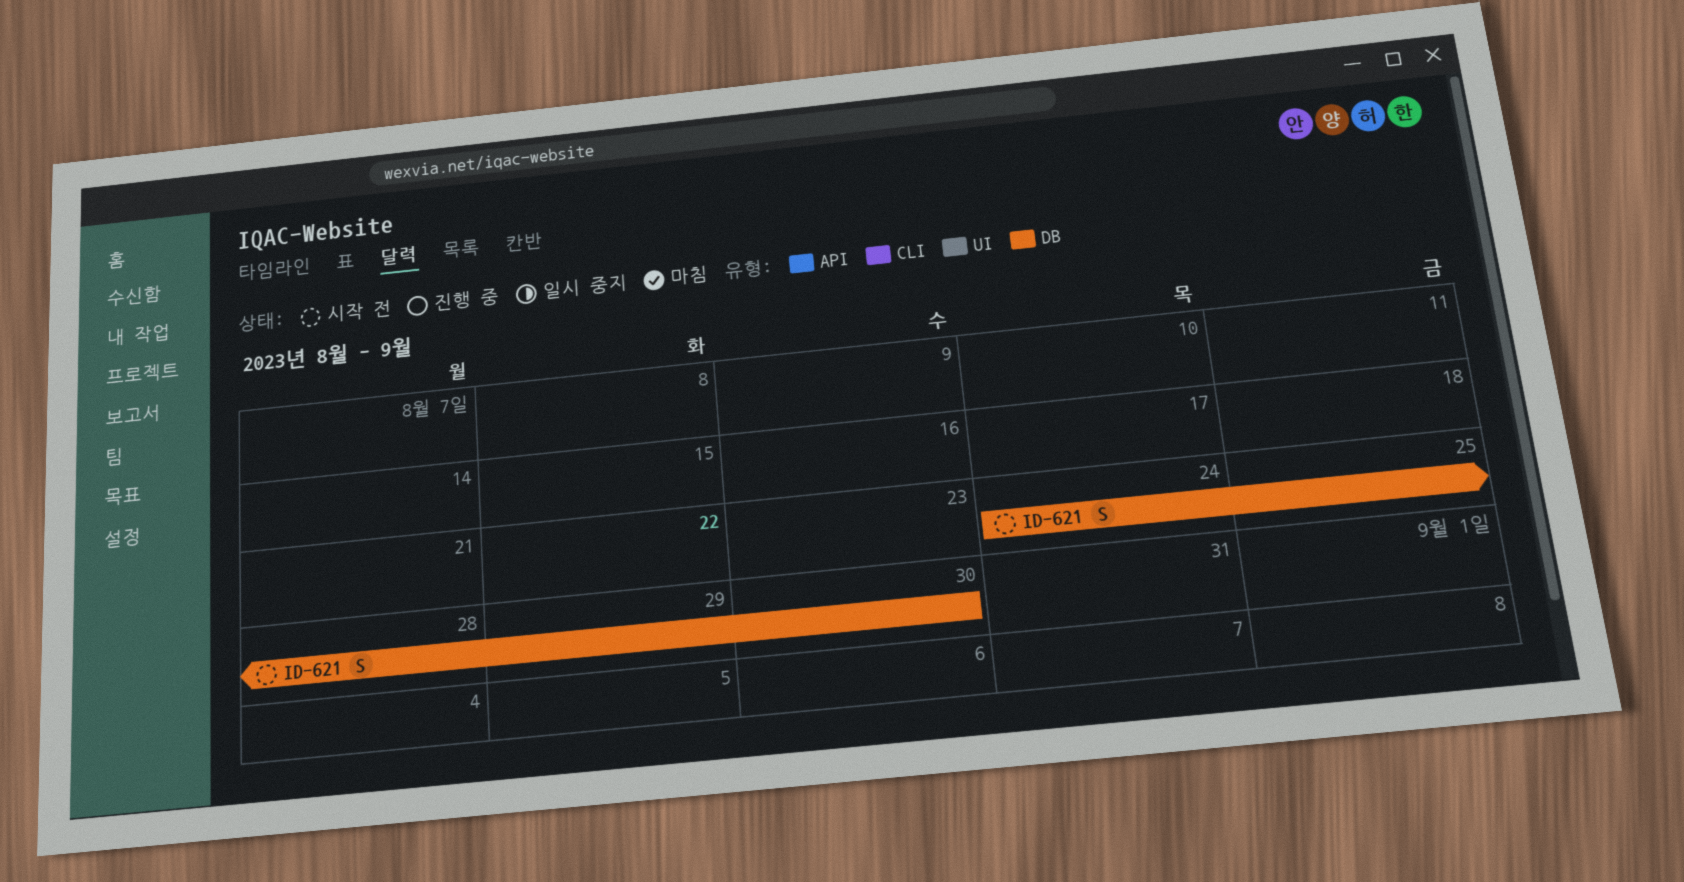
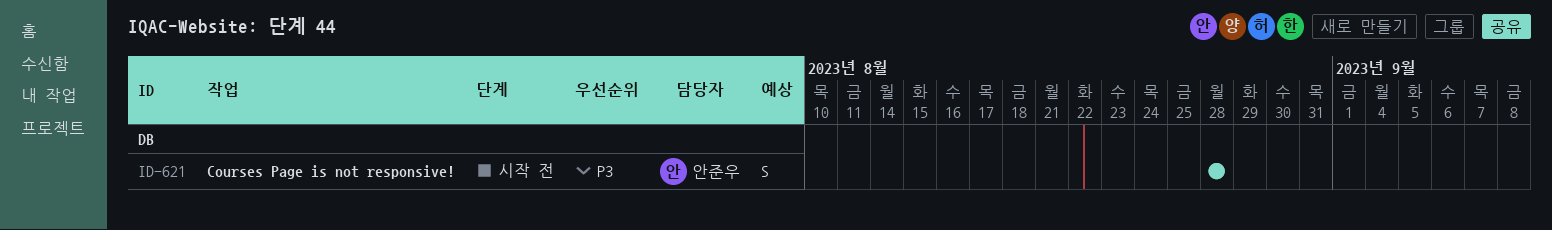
ID-621, start: Aug 24 -> Aug 28
ID-621, due: Aug 30 -> Aug 28

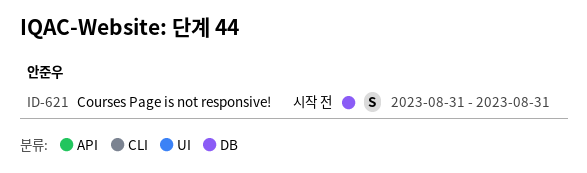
ID-621, start: Aug 28 -> Aug 31
ID-621, due: Aug 28 -> Aug 31

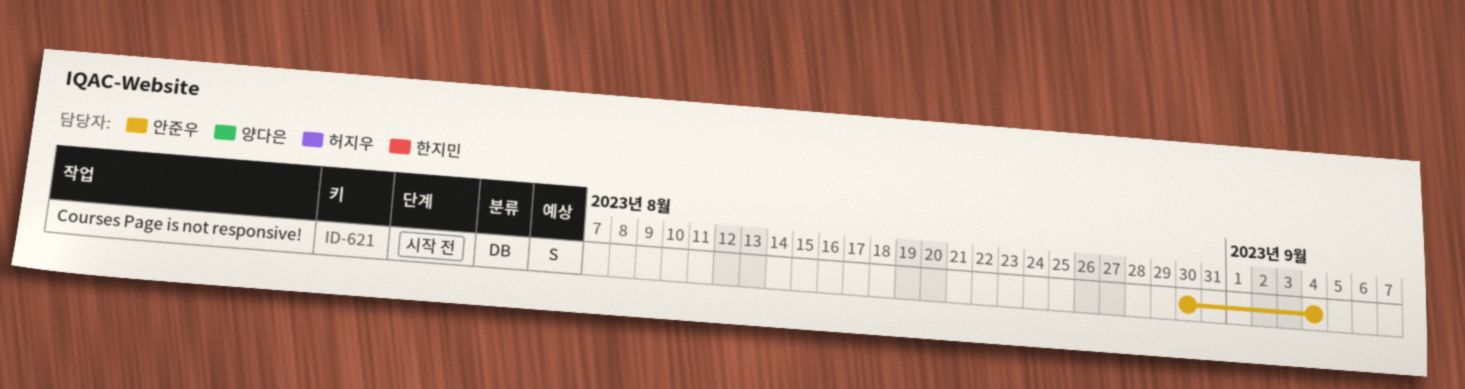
ID-621, start: Aug 31 -> Aug 30
ID-621, due: Aug 31 -> Sep 4

